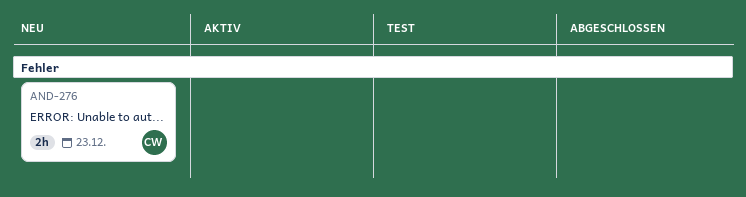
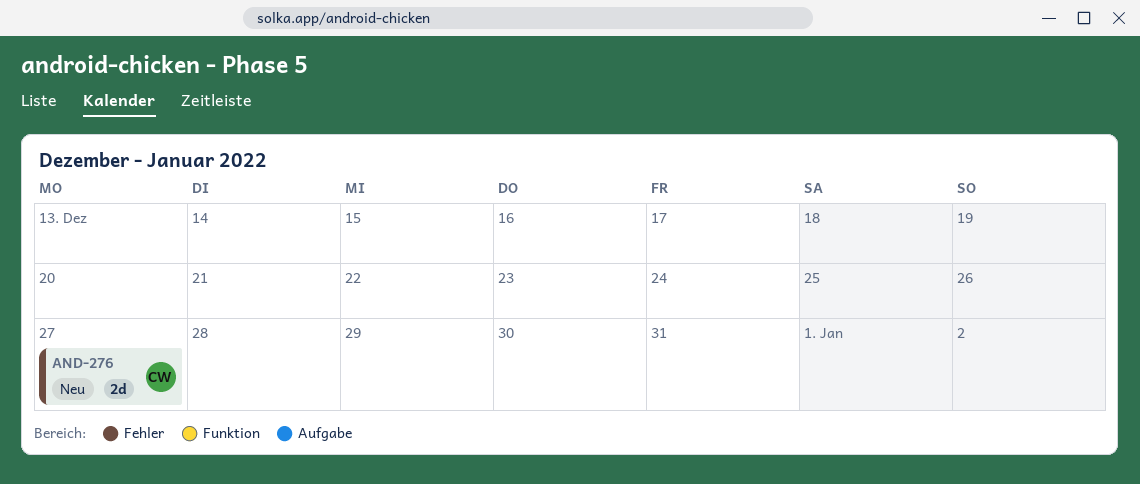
AND-276, estimate: 2h -> 2d
AND-276, due: Dec 23 -> Dec 27

